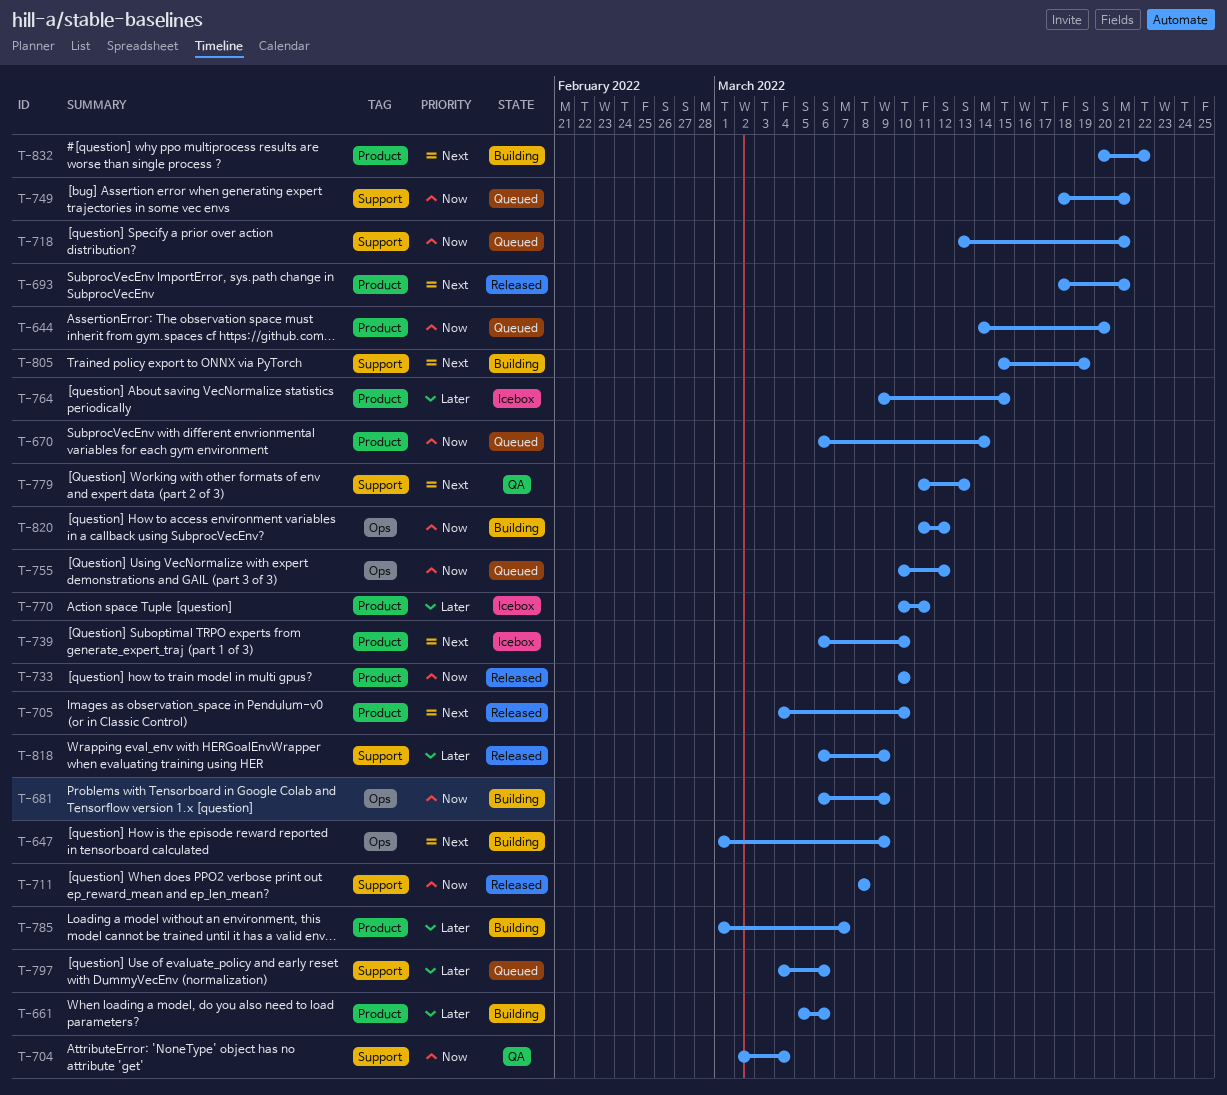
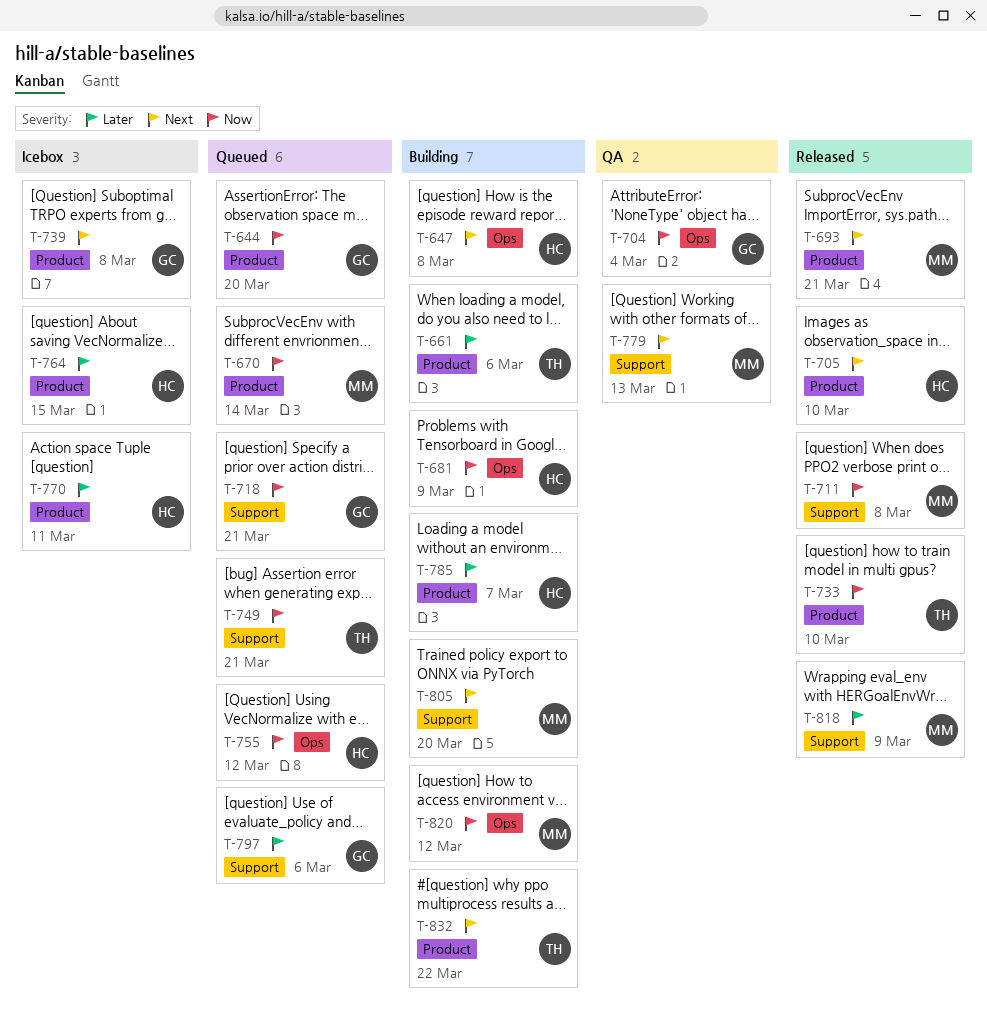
T-647, due: Mar 9 -> Mar 8
T-704, label: Support -> Ops
T-739, due: Mar 10 -> Mar 8
T-805, due: Mar 19 -> Mar 20

